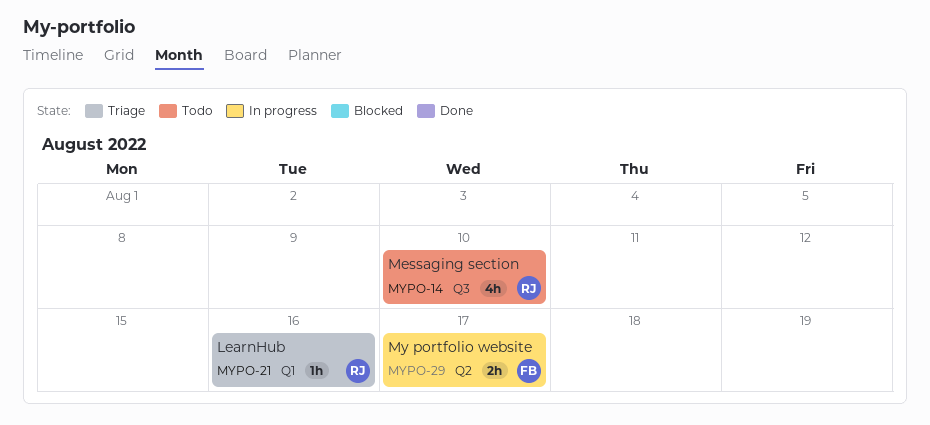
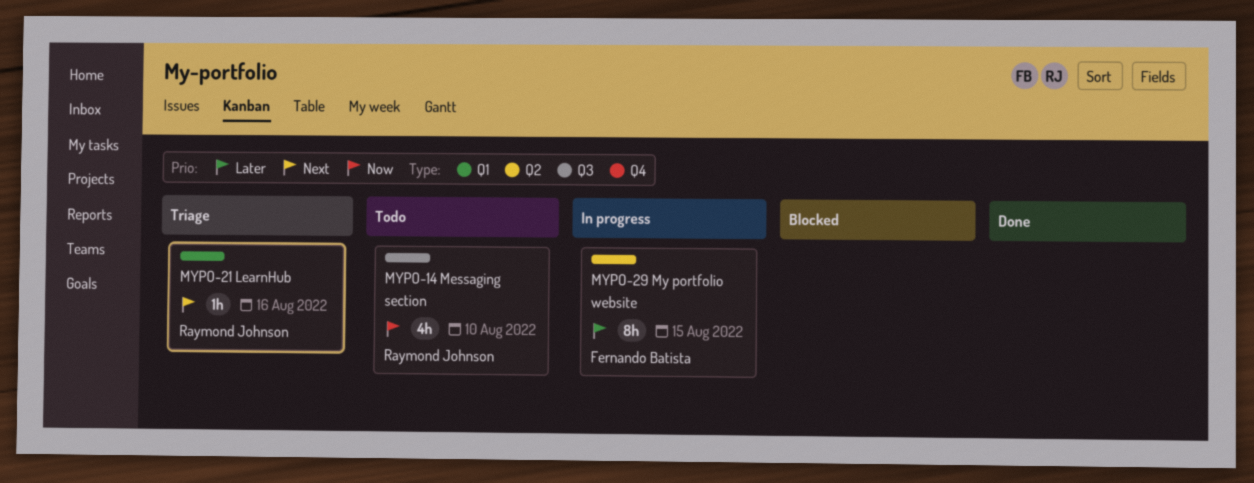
MYPO-29, estimate: 2h -> 8h
MYPO-29, due: Aug 17 -> Aug 15

